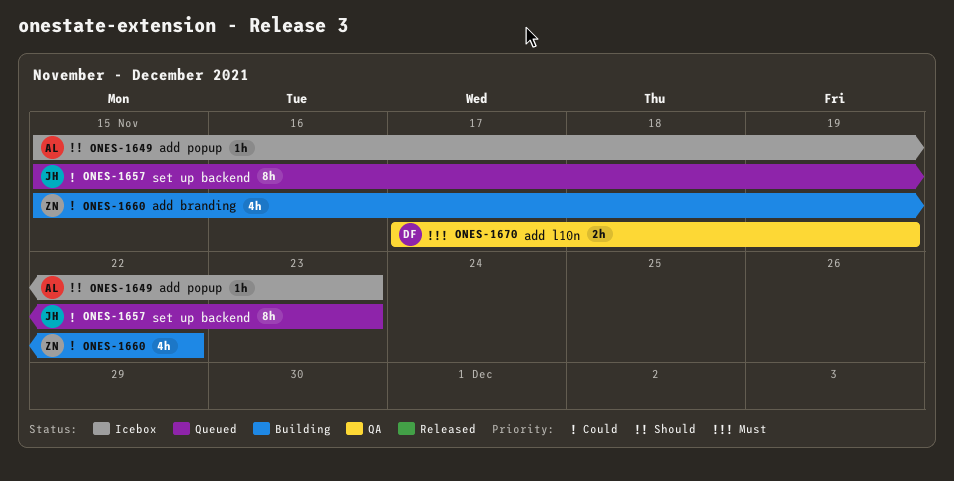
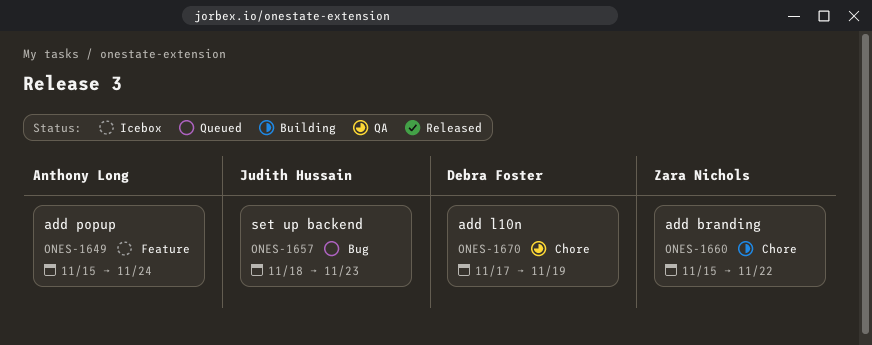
ONES-1649, due: Nov 23 -> Nov 24
ONES-1657, start: Nov 15 -> Nov 18

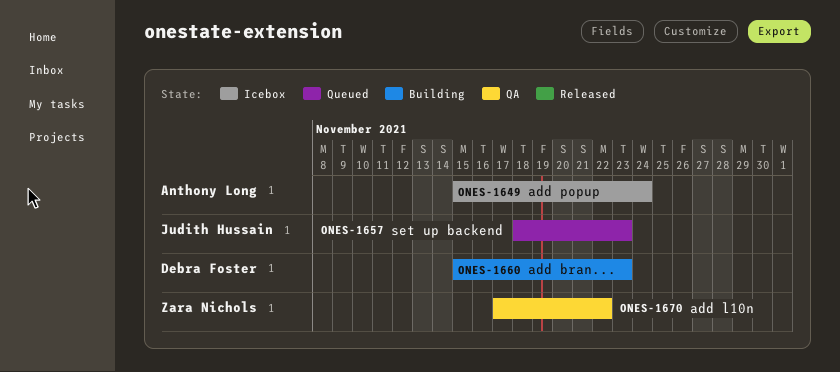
ONES-1660, owner: Zara Nichols -> Debra Foster
ONES-1660, due: Nov 22 -> Nov 23
ONES-1670, owner: Debra Foster -> Zara Nichols
ONES-1670, due: Nov 19 -> Nov 22

